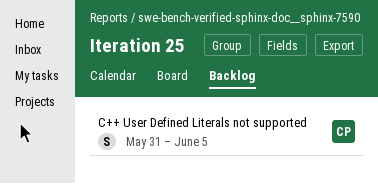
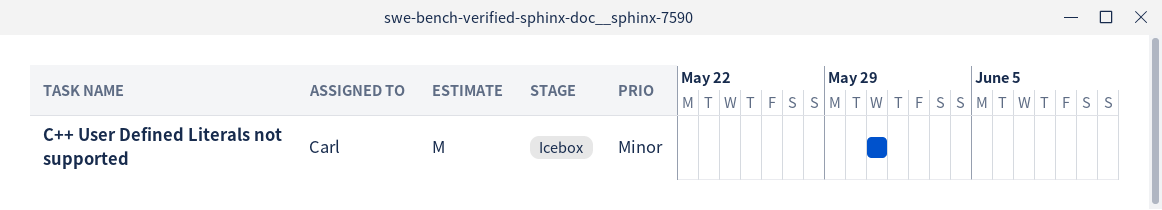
C++ User Defined Literals not supported, estimate: S -> M
C++ User Defined Literals not supported, due: Jun 5 -> May 31

